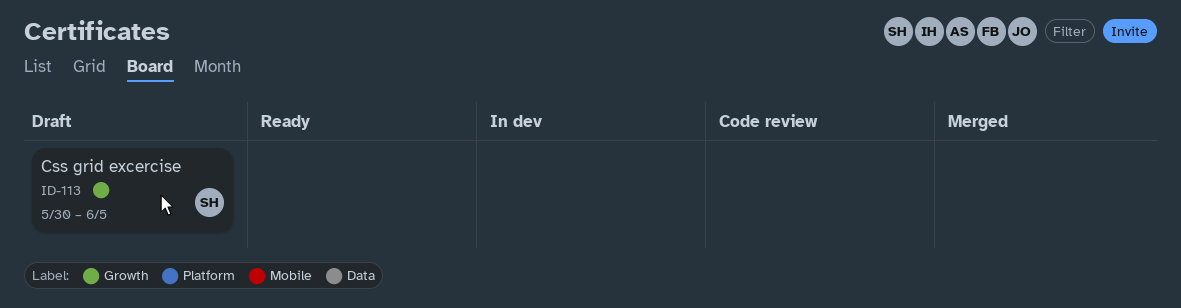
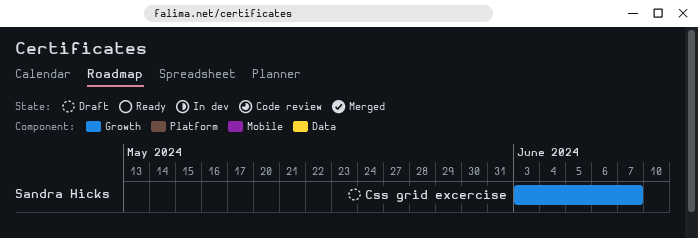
Css grid excercise, start: May 30 -> Jun 3
Css grid excercise, due: Jun 5 -> Jun 7

